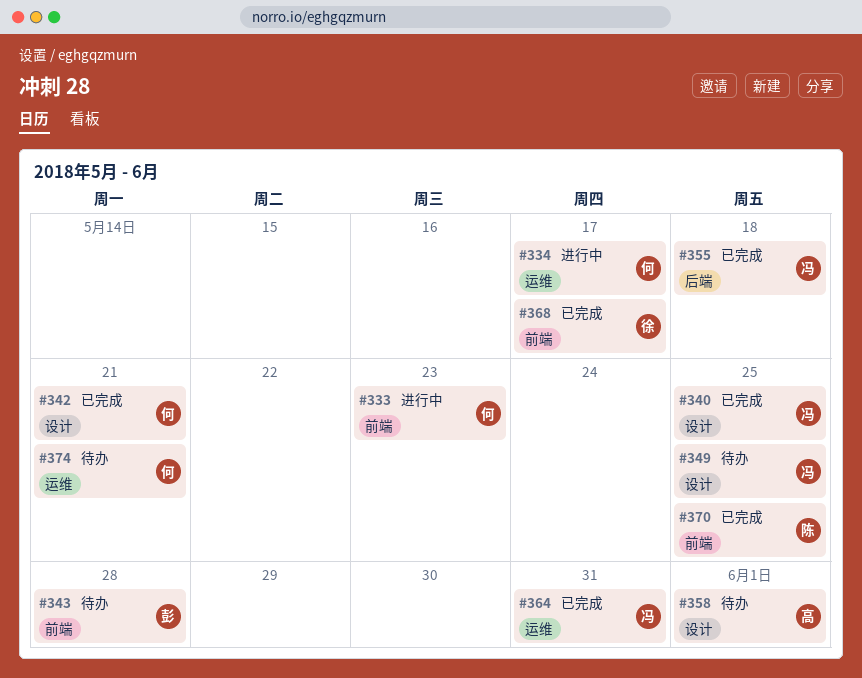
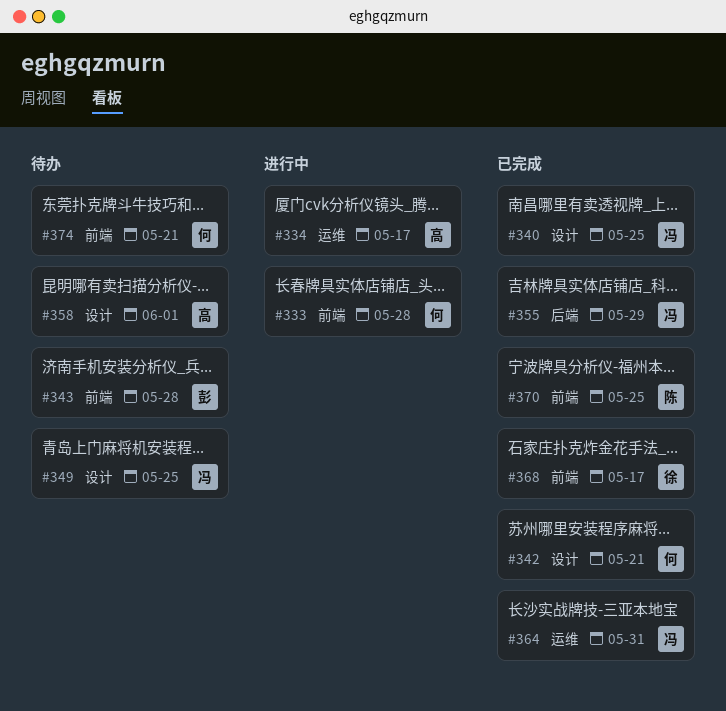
#333, due: May 23 -> May 28
#334, owner: 何 -> 高
#355, due: May 18 -> May 29
#374, label: 运维 -> 前端

